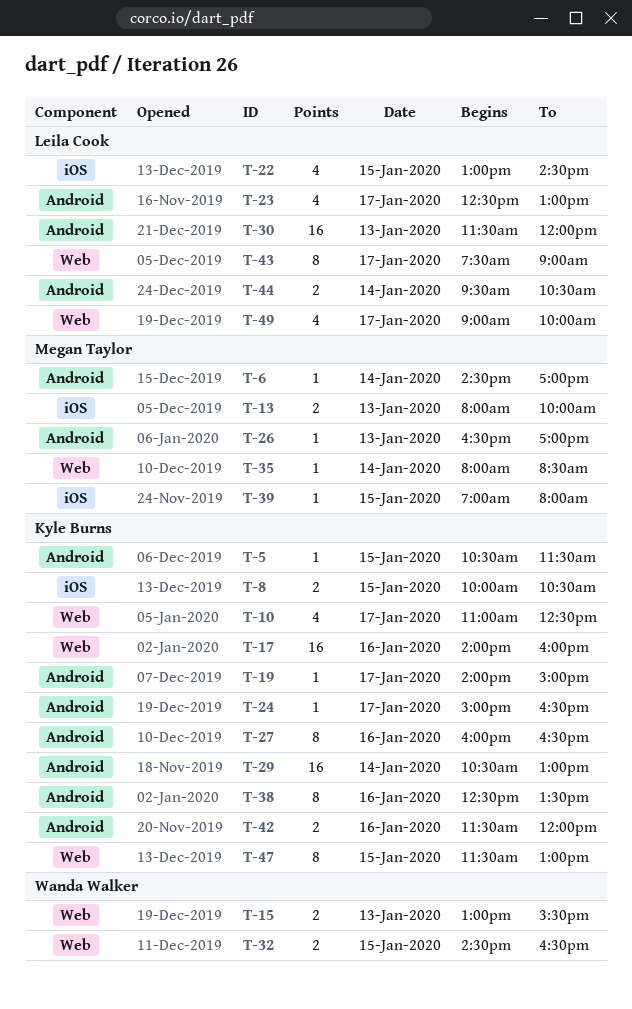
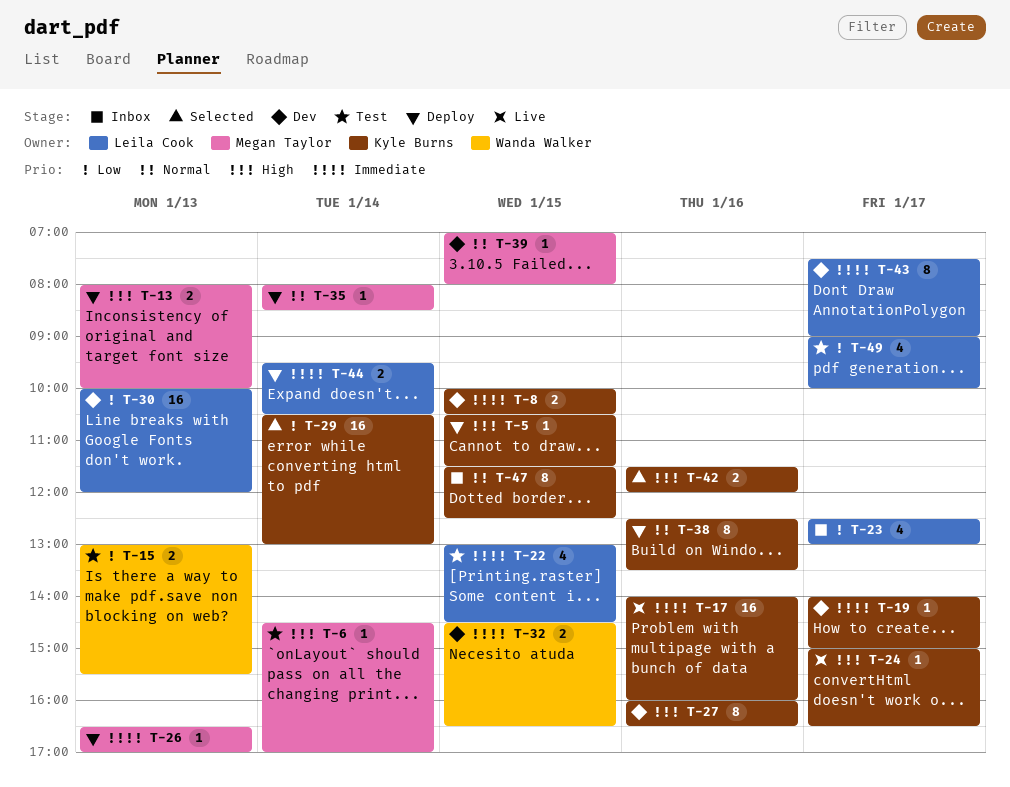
T-10: present -> none
T-30, begins: 11:30 -> 10:00
T-47, ends: 13:00 -> 12:30

